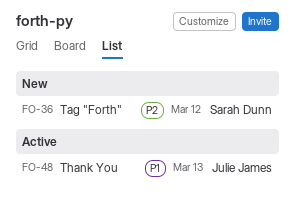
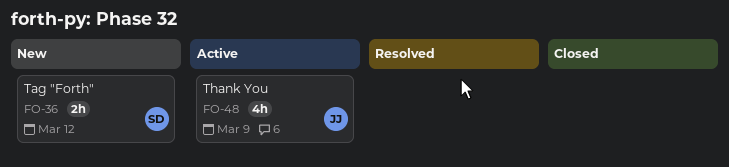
FO-48, due: Mar 13 -> Mar 9

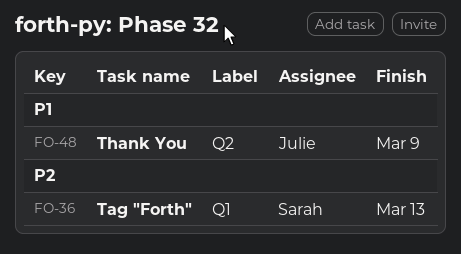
FO-36, due: Mar 12 -> Mar 13

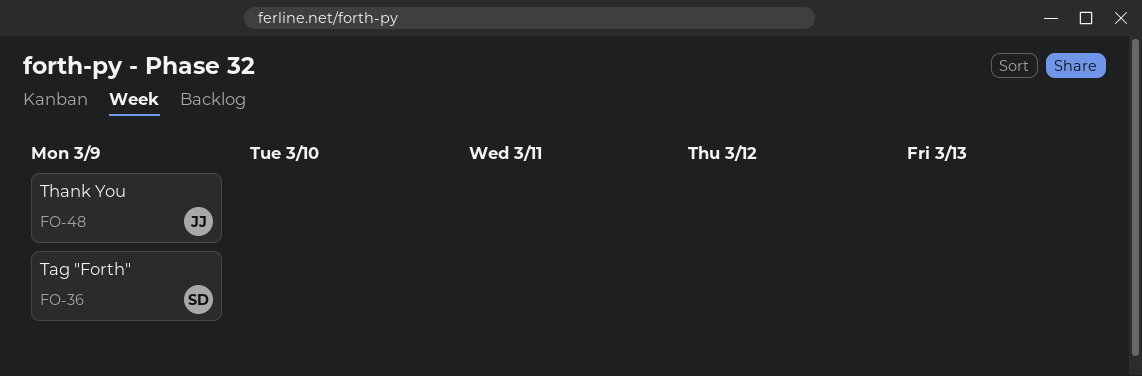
FO-36, due: Mar 13 -> Mar 9

